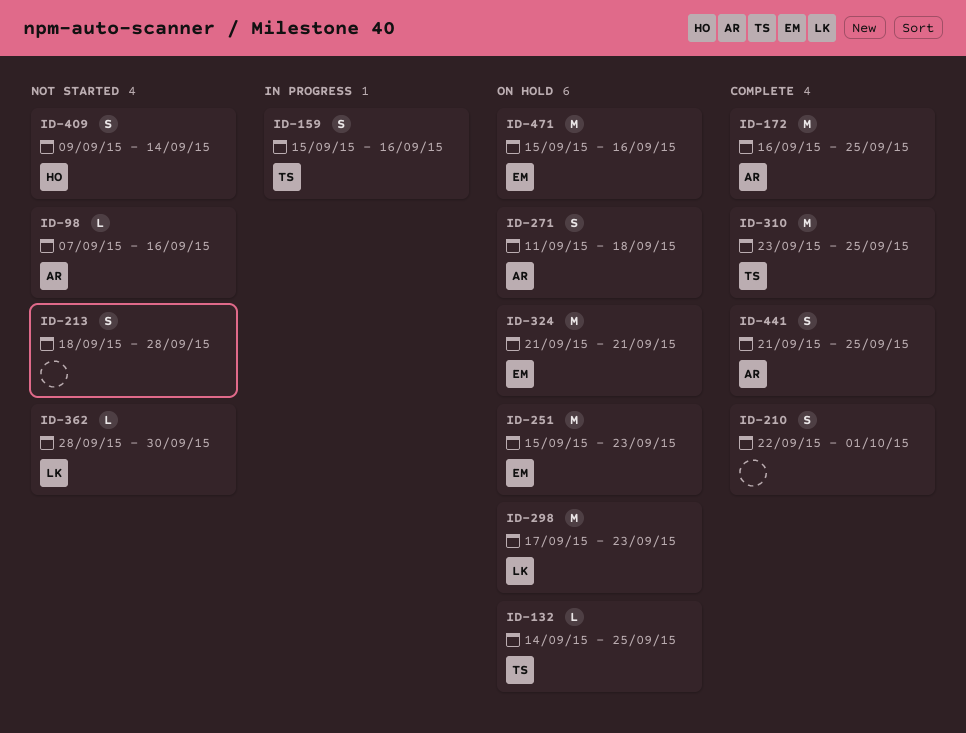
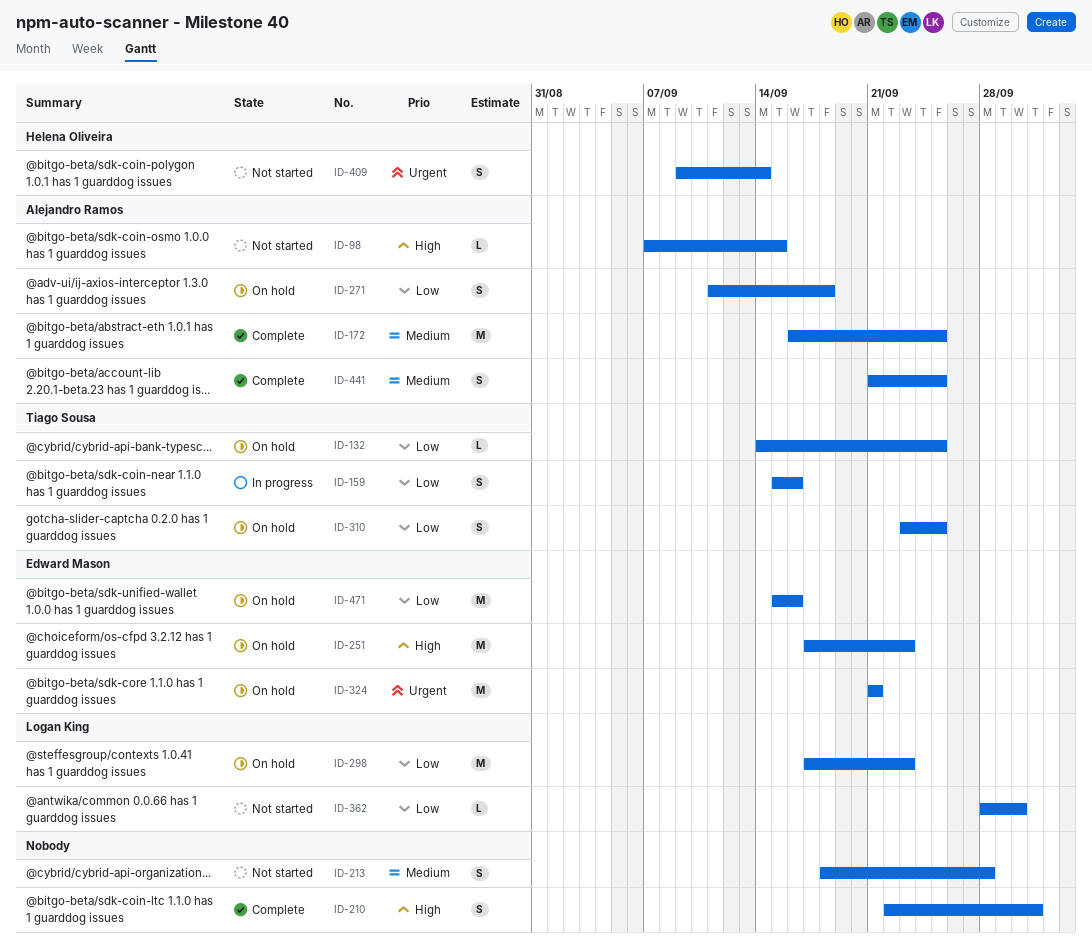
ID-98, due: Sep 16 -> Sep 15
ID-251, start: Sep 15 -> Sep 17
ID-310, status: Complete -> On hold
ID-310, estimate: M -> S

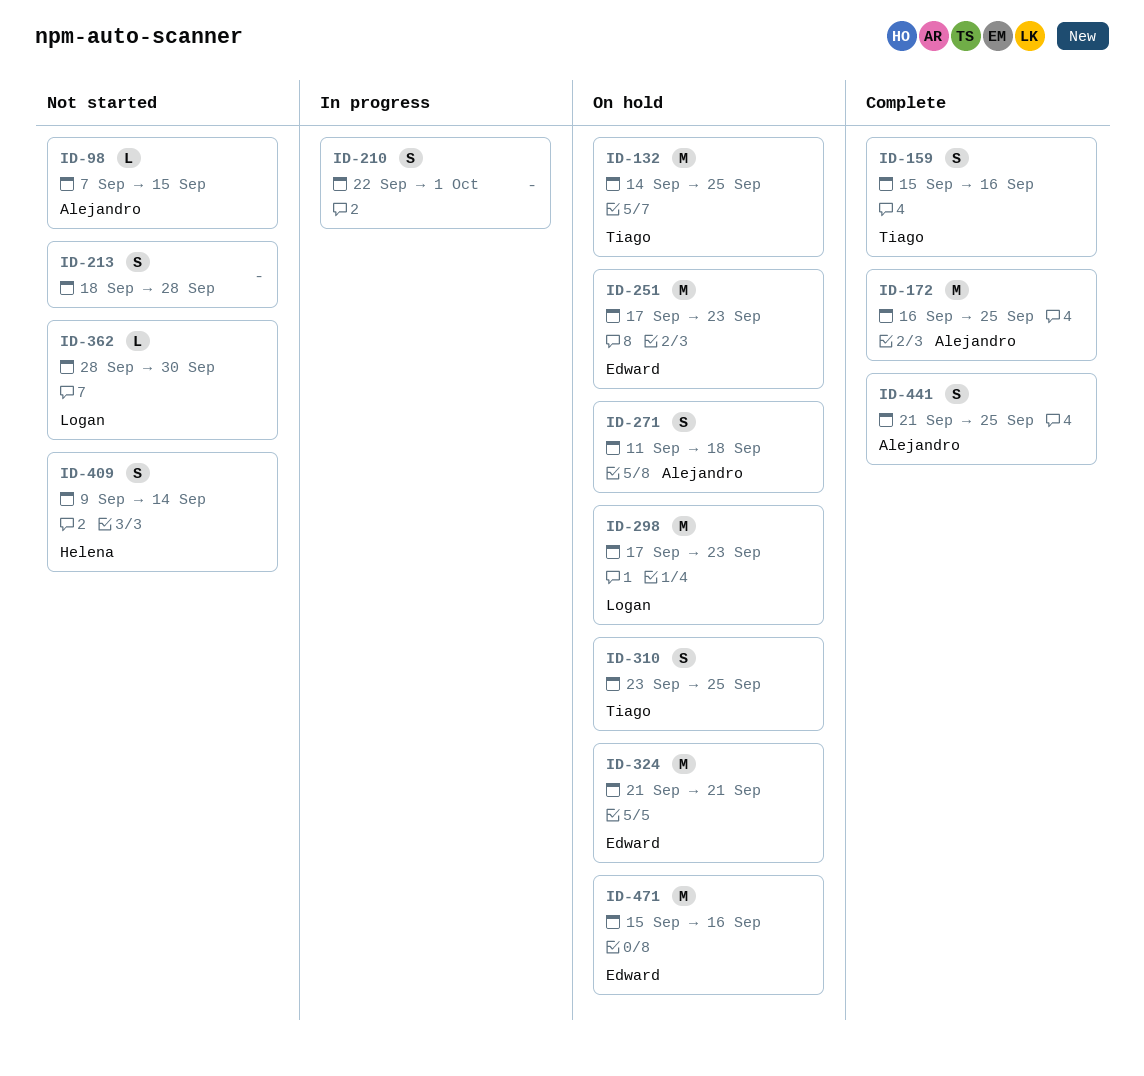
ID-132, estimate: L -> M
ID-159, status: In progress -> Complete
ID-210, status: Complete -> In progress

